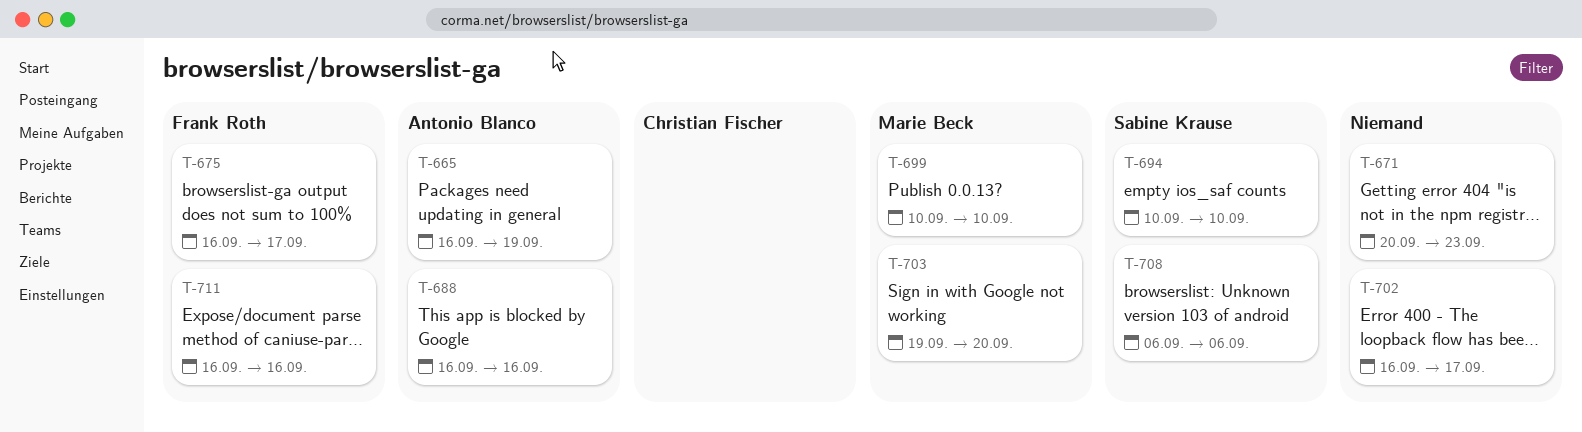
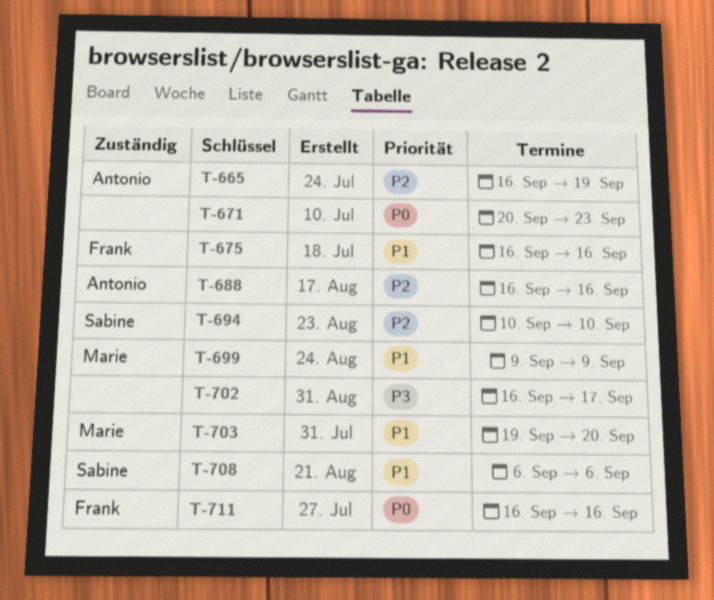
T-675, due: Sep 17 -> Sep 16
T-699, start: Sep 10 -> Sep 9
T-699, due: Sep 10 -> Sep 9

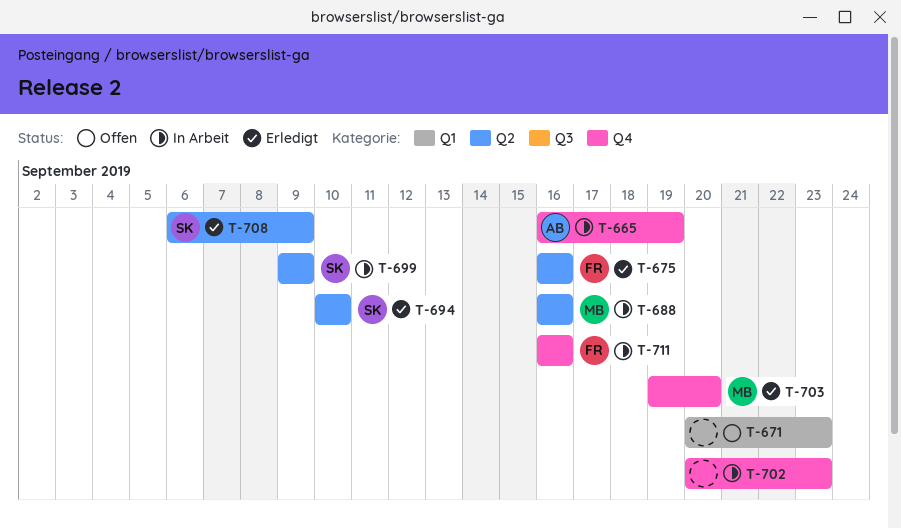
T-688, owner: Antonio -> Marie
T-699, owner: Marie -> Sabine
T-702, start: Sep 16 -> Sep 20
T-702, due: Sep 17 -> Sep 23
T-708, due: Sep 6 -> Sep 9

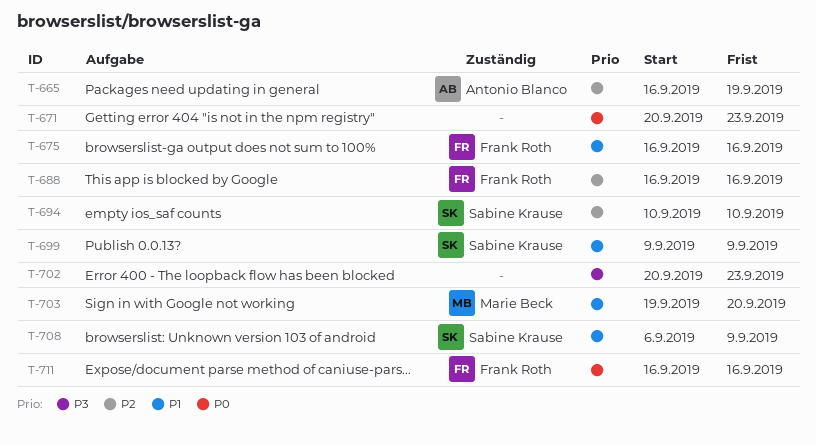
T-688, owner: Marie Beck -> Frank Roth

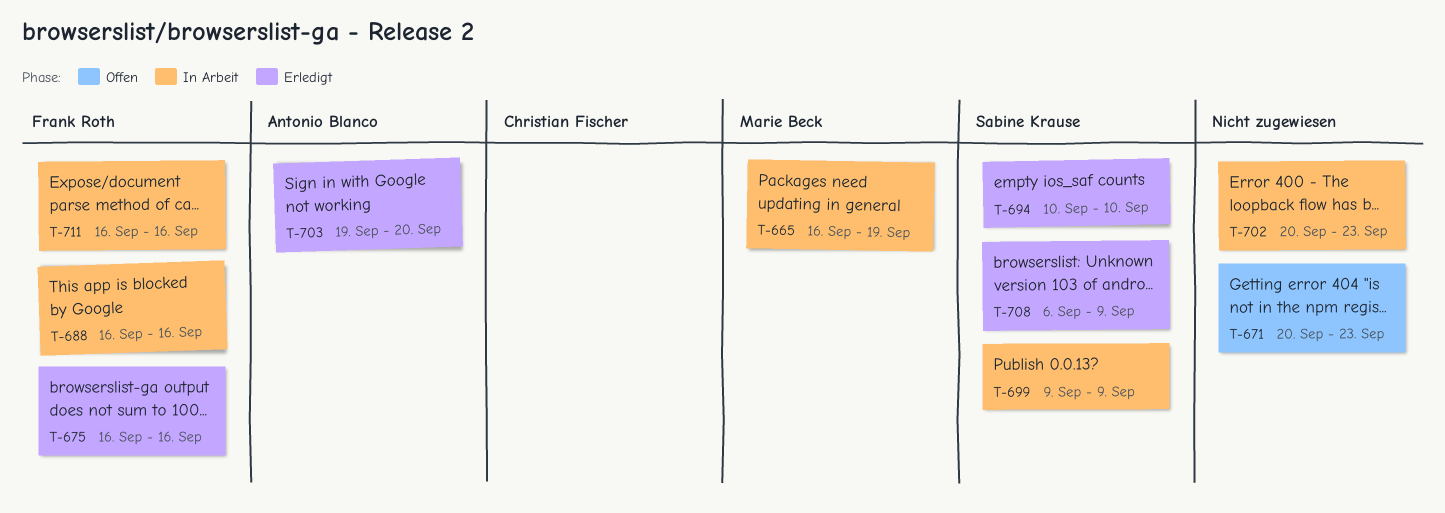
T-665, owner: Antonio Blanco -> Marie Beck
T-703, owner: Marie Beck -> Antonio Blanco

